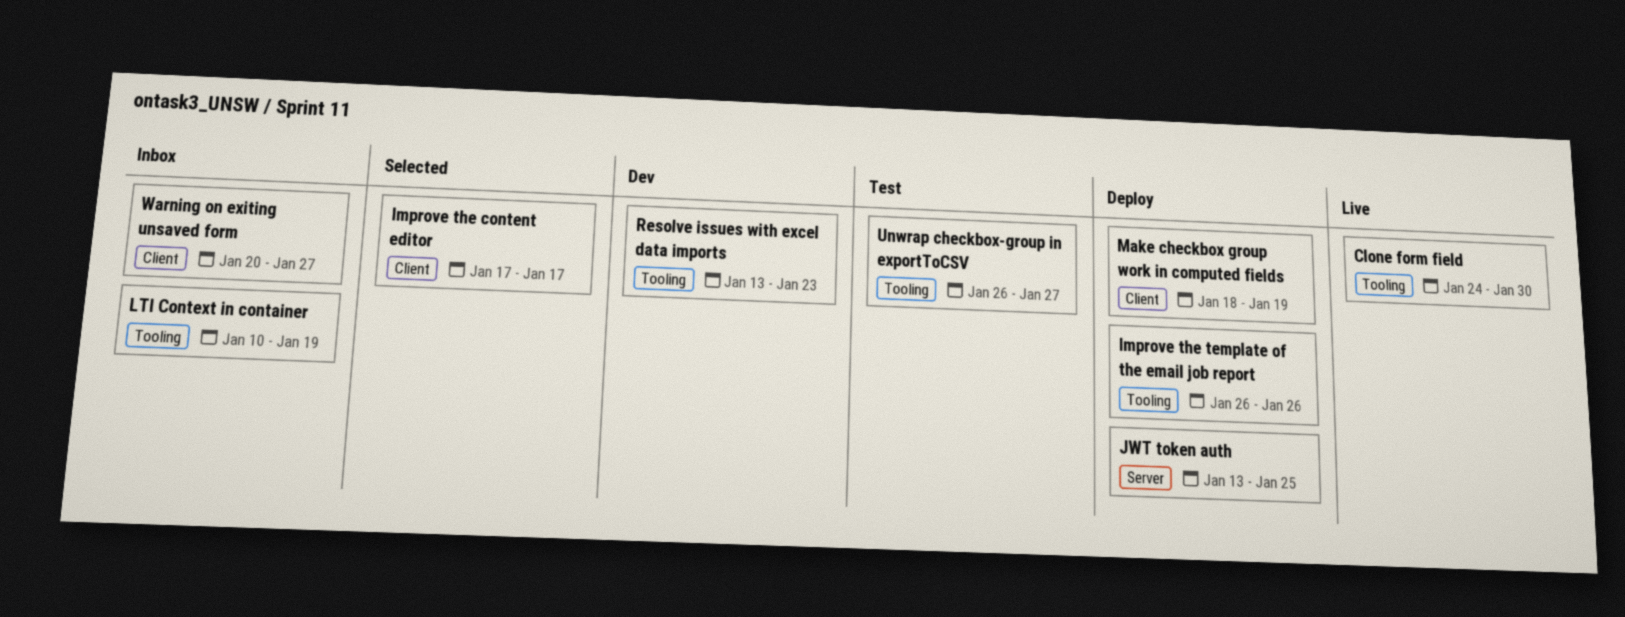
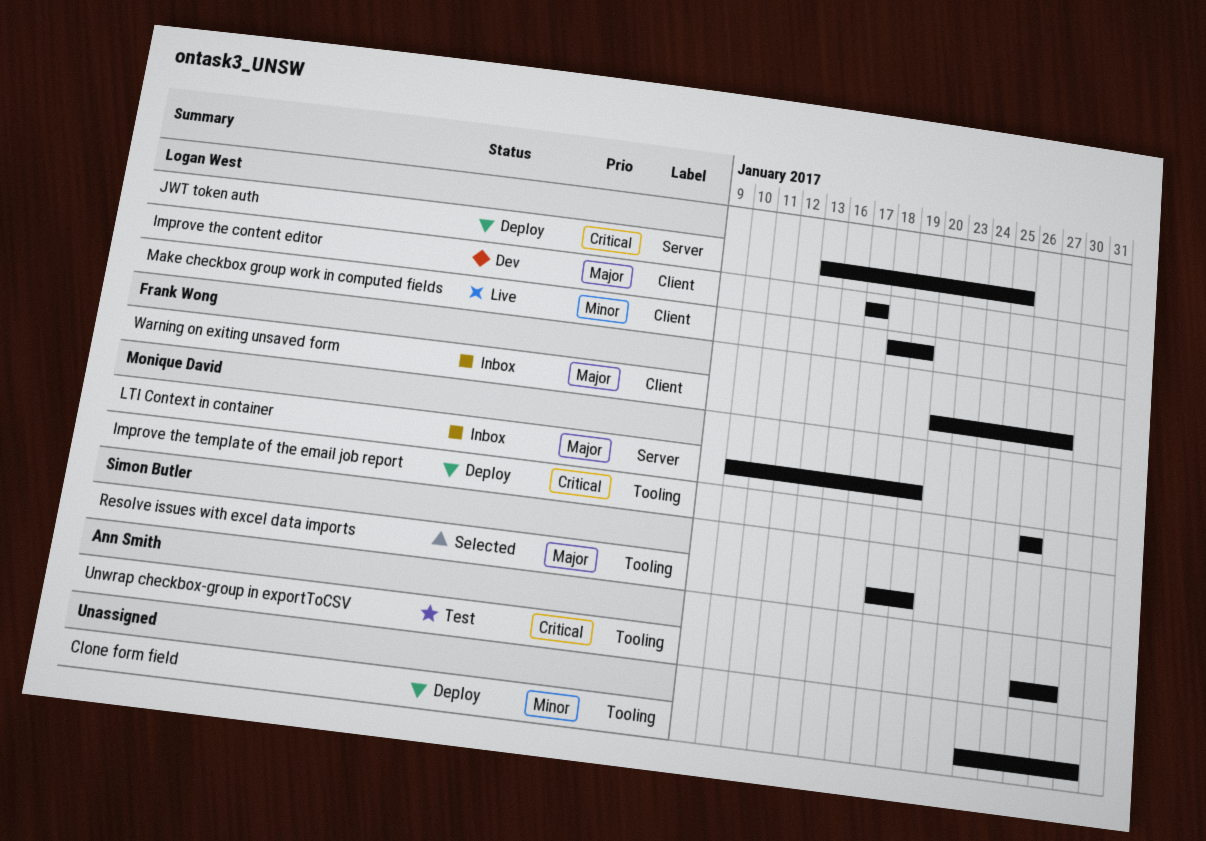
Clone form field, status: Live -> Deploy
Improve the content editor, status: Selected -> Dev
LTI Context in container, label: Tooling -> Server
Make checkbox group work in computed fields, status: Deploy -> Live
Resolve issues with excel data imports, status: Dev -> Selected
Resolve issues with excel data imports, start: Jan 13 -> Jan 18
Resolve issues with excel data imports, due: Jan 23 -> Jan 19

